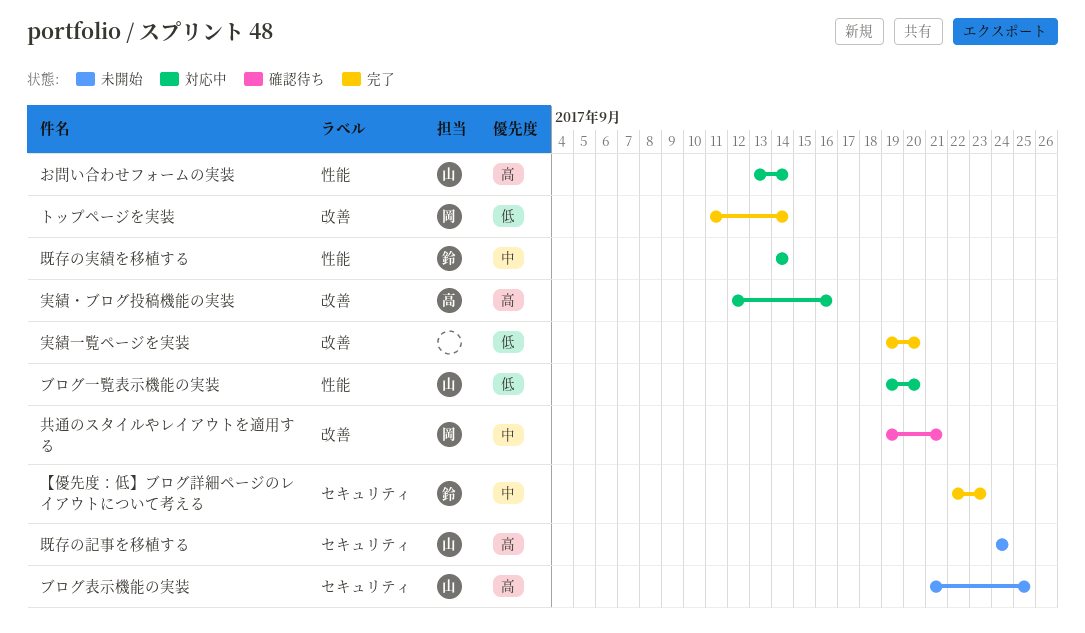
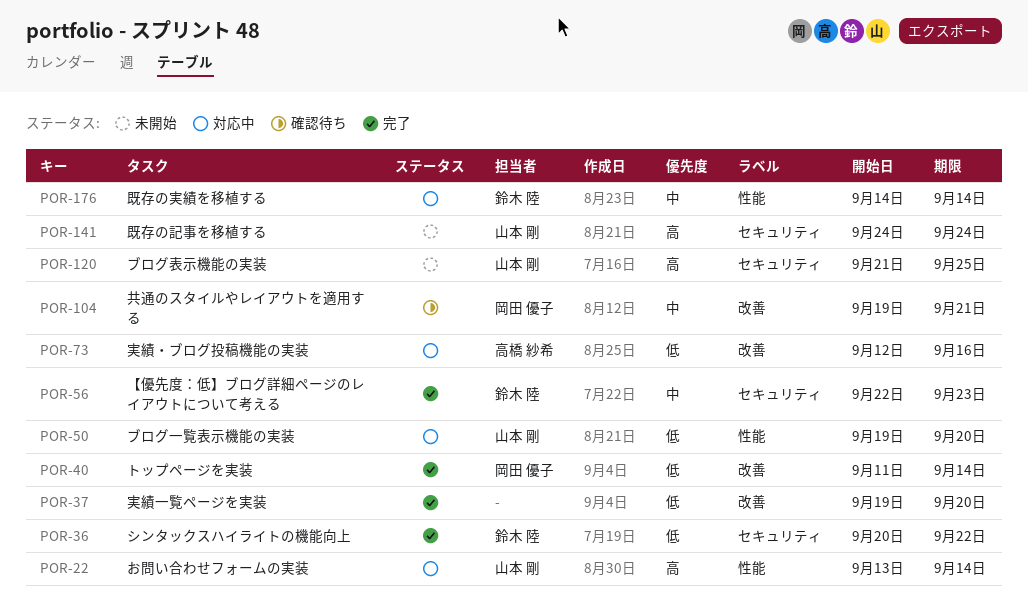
シンタックスハイライトの機能向上: none -> present
実績・ブログ投稿機能の実装, priority: 高 -> 低

